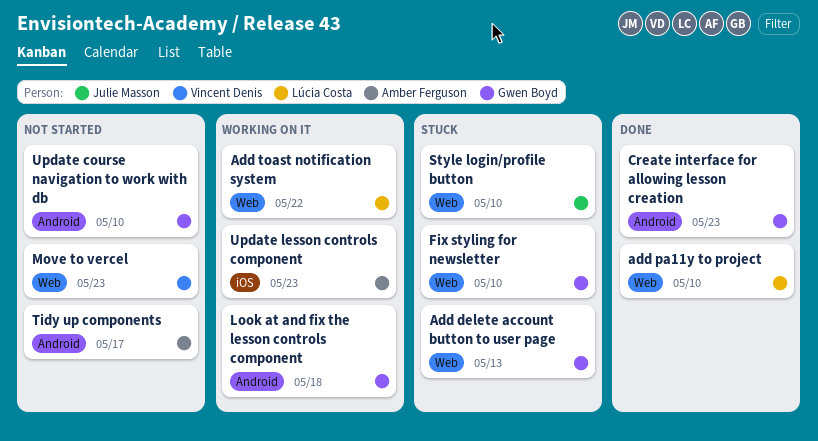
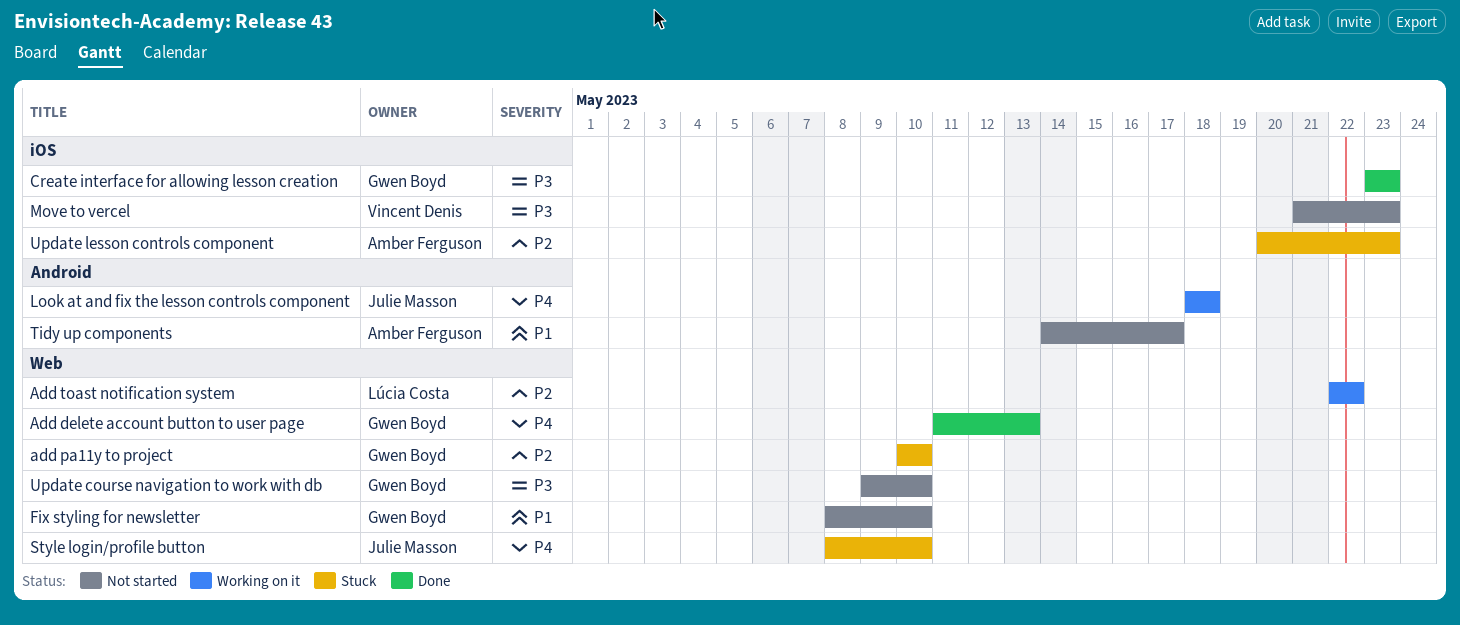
Add delete account button to user page, status: Stuck -> Done
add pa11y to project, status: Done -> Stuck
add pa11y to project, owner: Lúcia Costa -> Gwen Boyd
Create interface for allowing lesson creation, label: Android -> iOS
Fix styling for newsletter, status: Stuck -> Not started
Look at and fix the lesson controls component, owner: Gwen Boyd -> Julie Masson
Move to vercel, label: Web -> iOS
Update course navigation to work with db, label: Android -> Web
Update lesson controls component, status: Working on it -> Stuck

